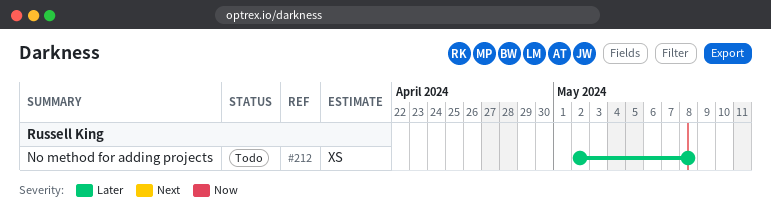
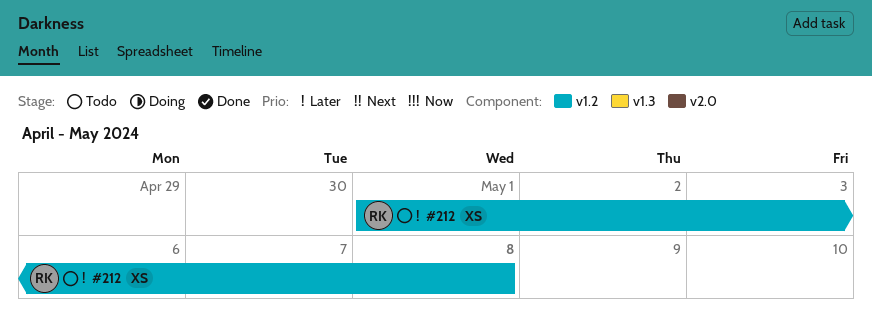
#212, start: May 2 -> May 1

